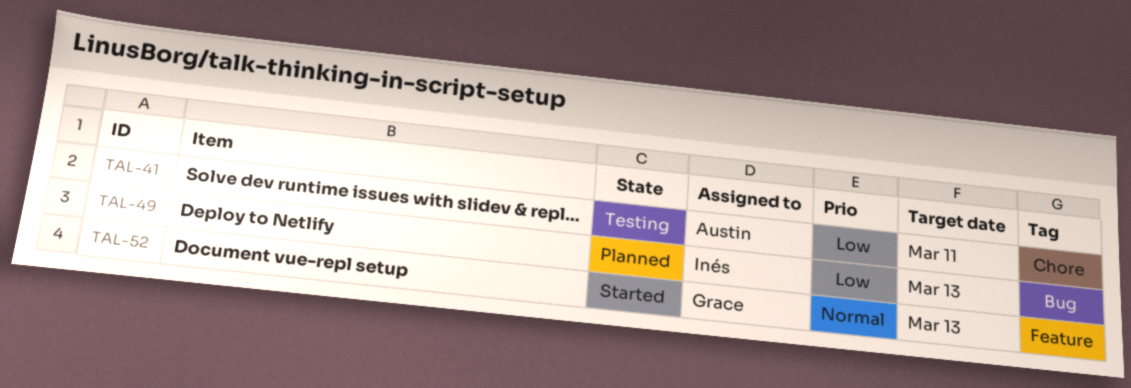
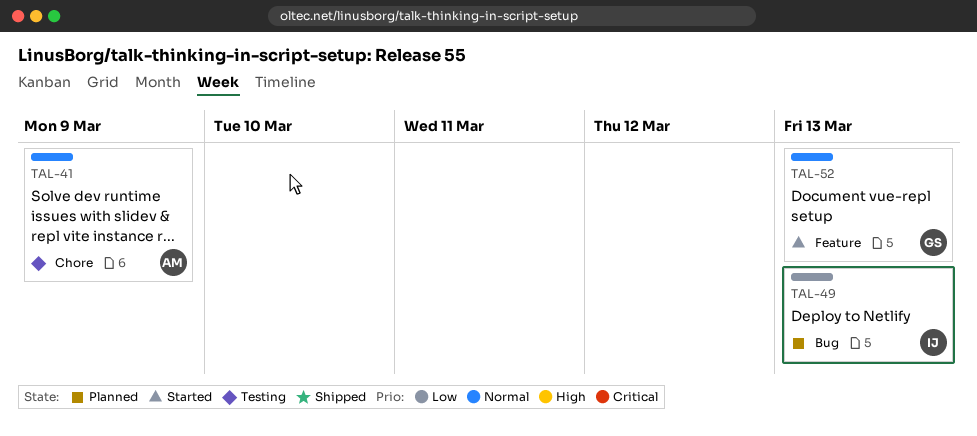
TAL-41, priority: Low -> Normal
TAL-41, due: Mar 11 -> Mar 9

